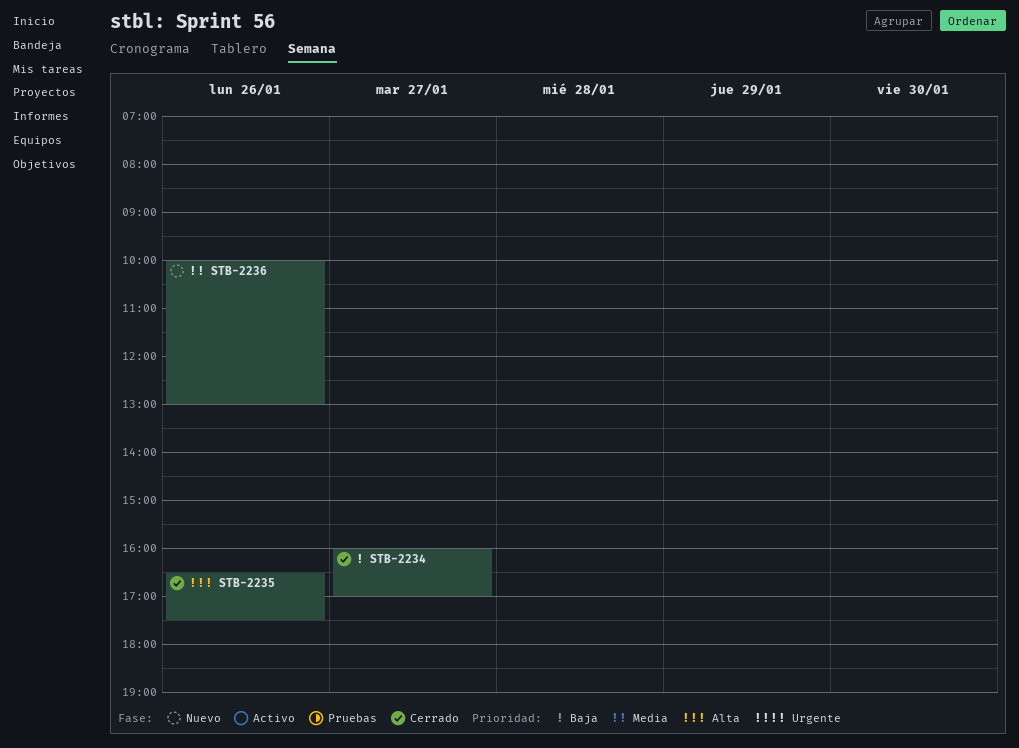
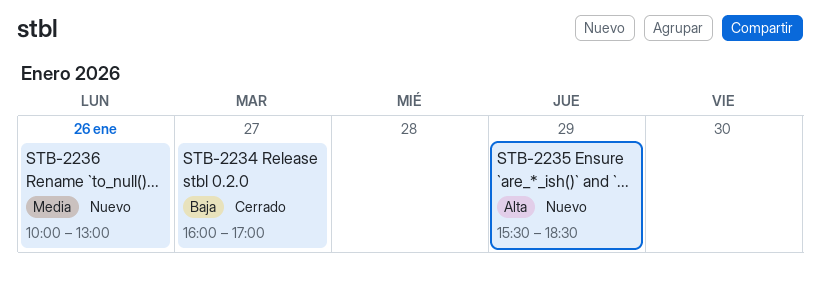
STB-2235, status: Cerrado -> Nuevo
STB-2235, day: Jan 26 -> Jan 29
STB-2235, begins: 16:30 -> 15:30
STB-2235, ends: 17:30 -> 18:30

